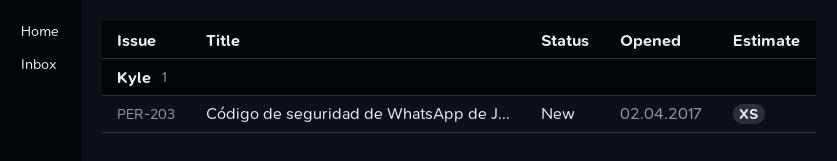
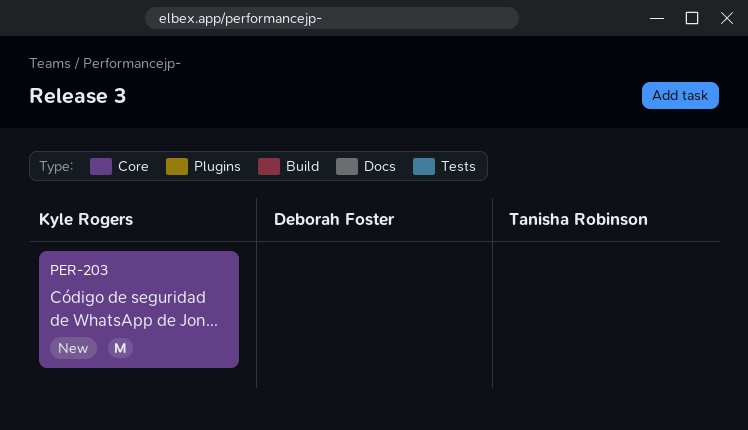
PER-203, estimate: XS -> M

